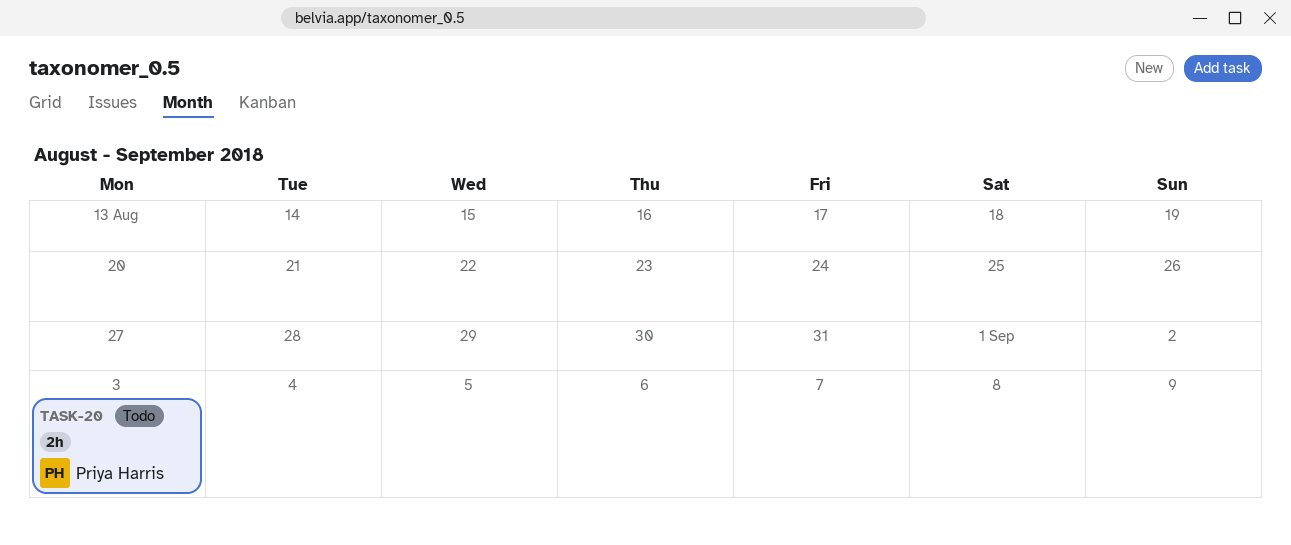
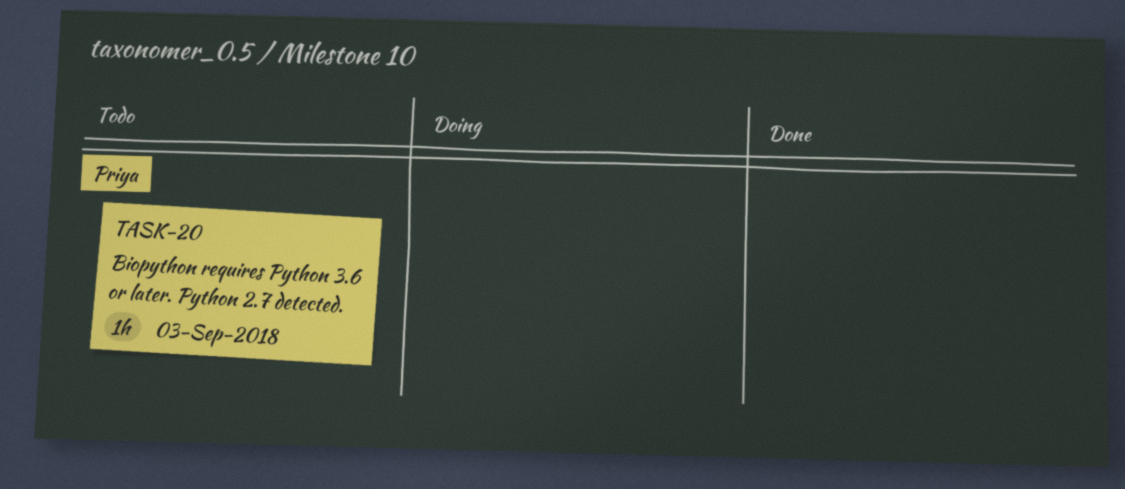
TASK-20, estimate: 2h -> 1h

